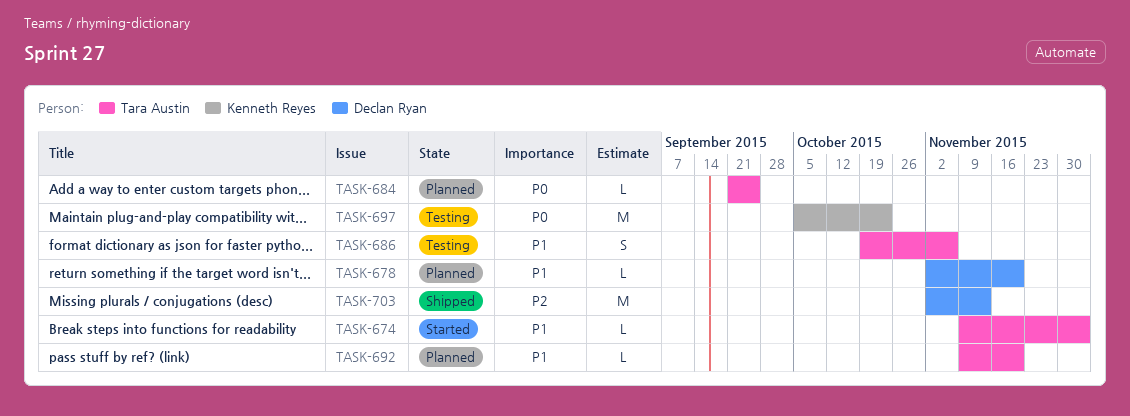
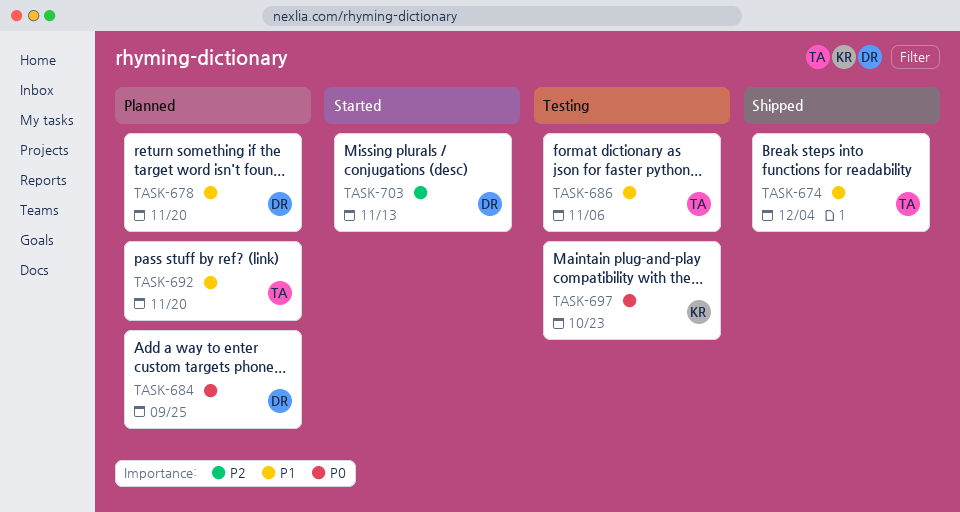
TASK-674, status: Started -> Shipped
TASK-684, owner: Tara Austin -> Declan Ryan
TASK-703, status: Shipped -> Started

